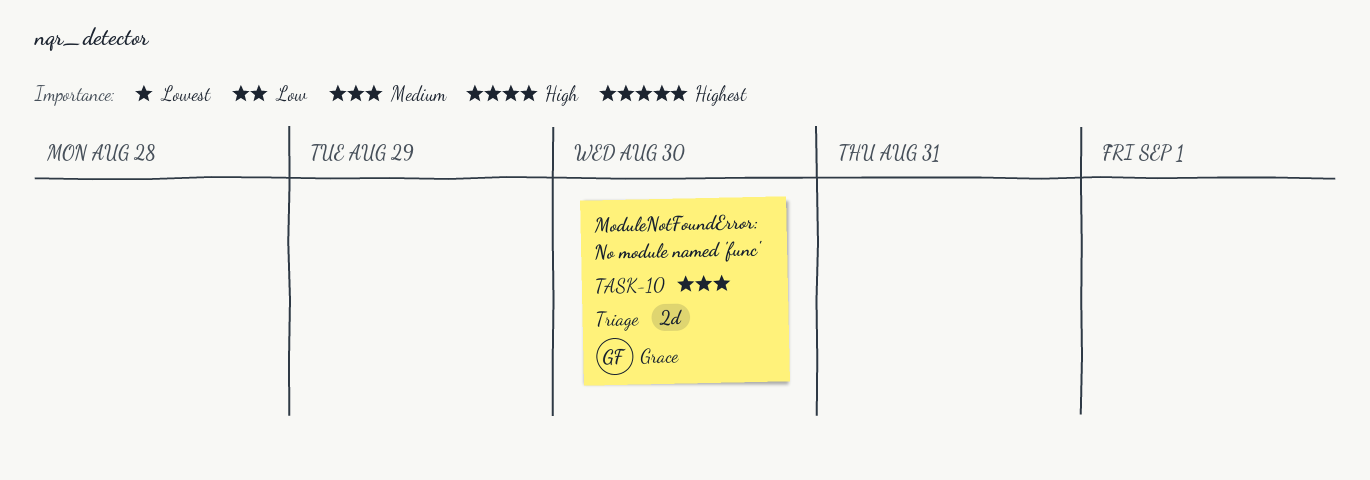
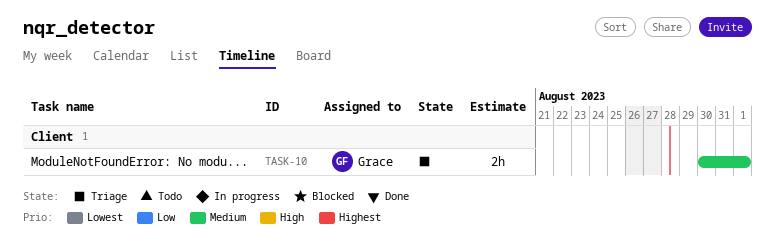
TASK-10, estimate: 2d -> 2h
TASK-10, due: Aug 30 -> Sep 1

